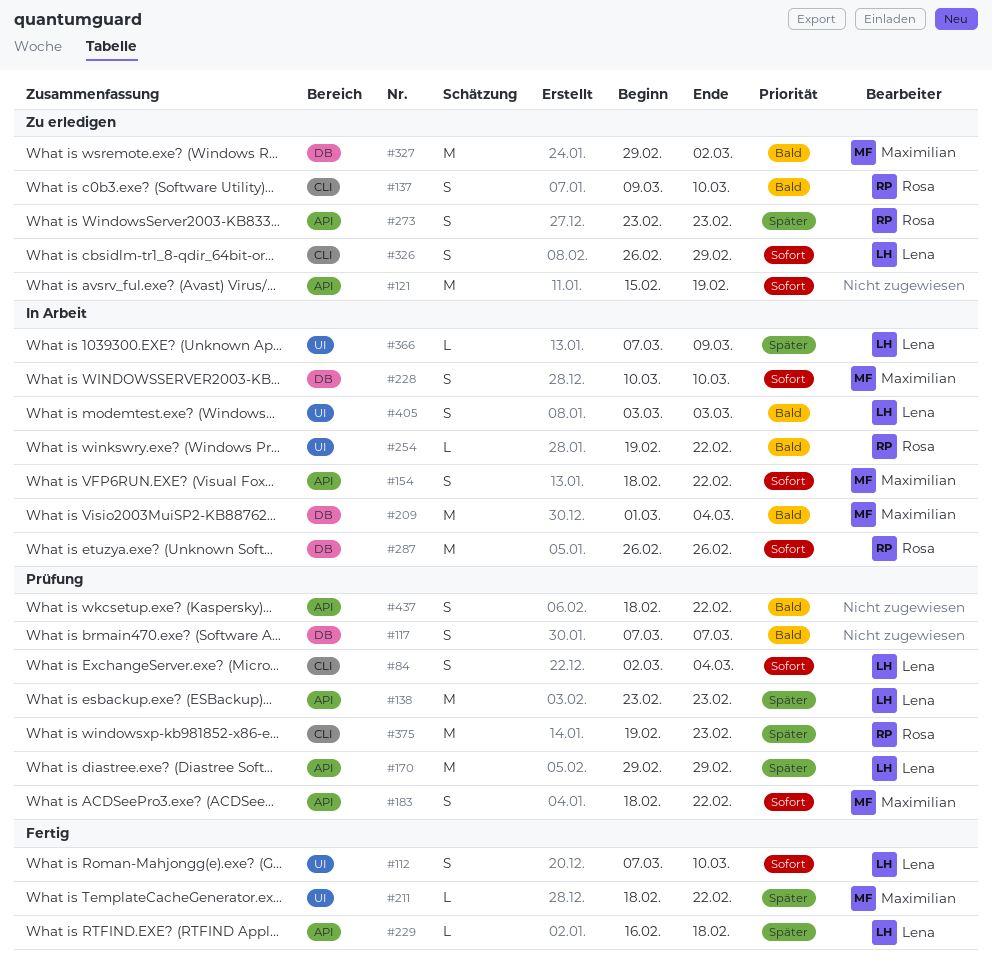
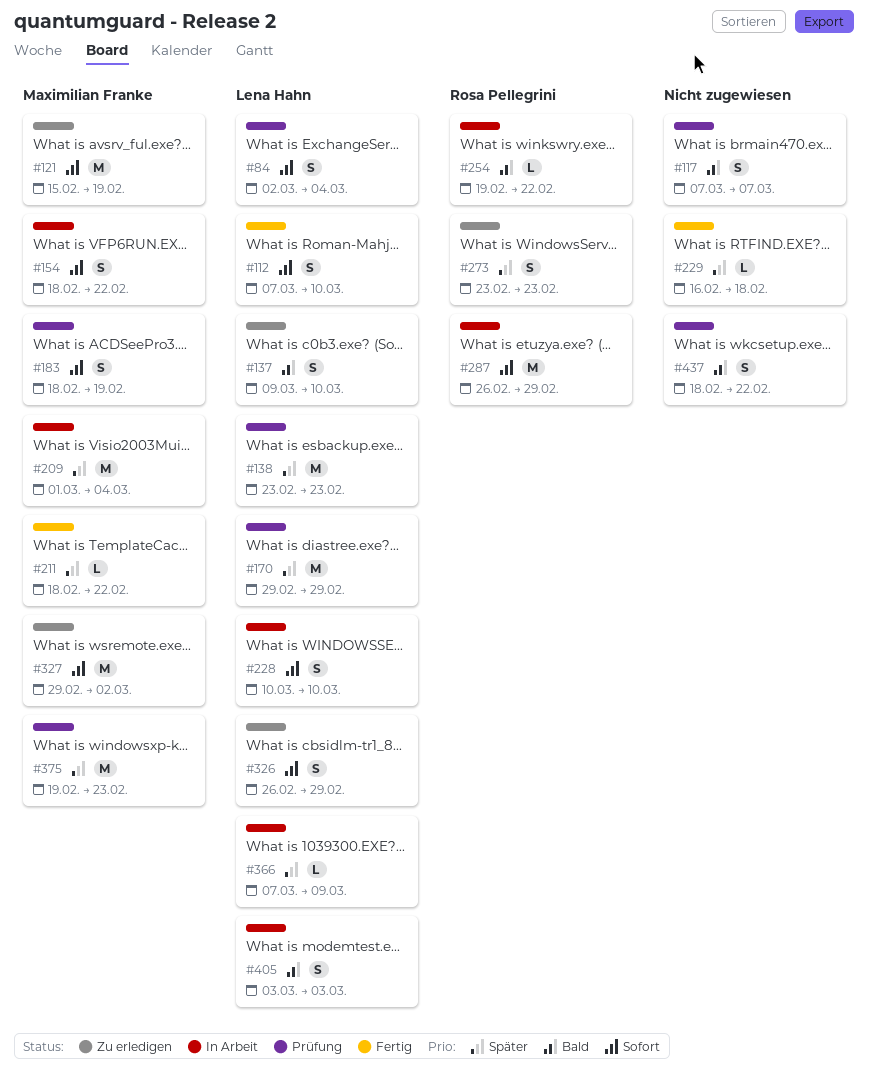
#121, owner: none -> Maximilian Franke
#137, owner: Rosa Pellegrini -> Lena Hahn
#183, due: Feb 22 -> Feb 19
#209, priority: Bald -> Später
#228, owner: Maximilian Franke -> Lena Hahn
#229, owner: Lena Hahn -> none
#287, due: Feb 26 -> Feb 29
#327, priority: Bald -> Sofort
#375, owner: Rosa Pellegrini -> Maximilian Franke

